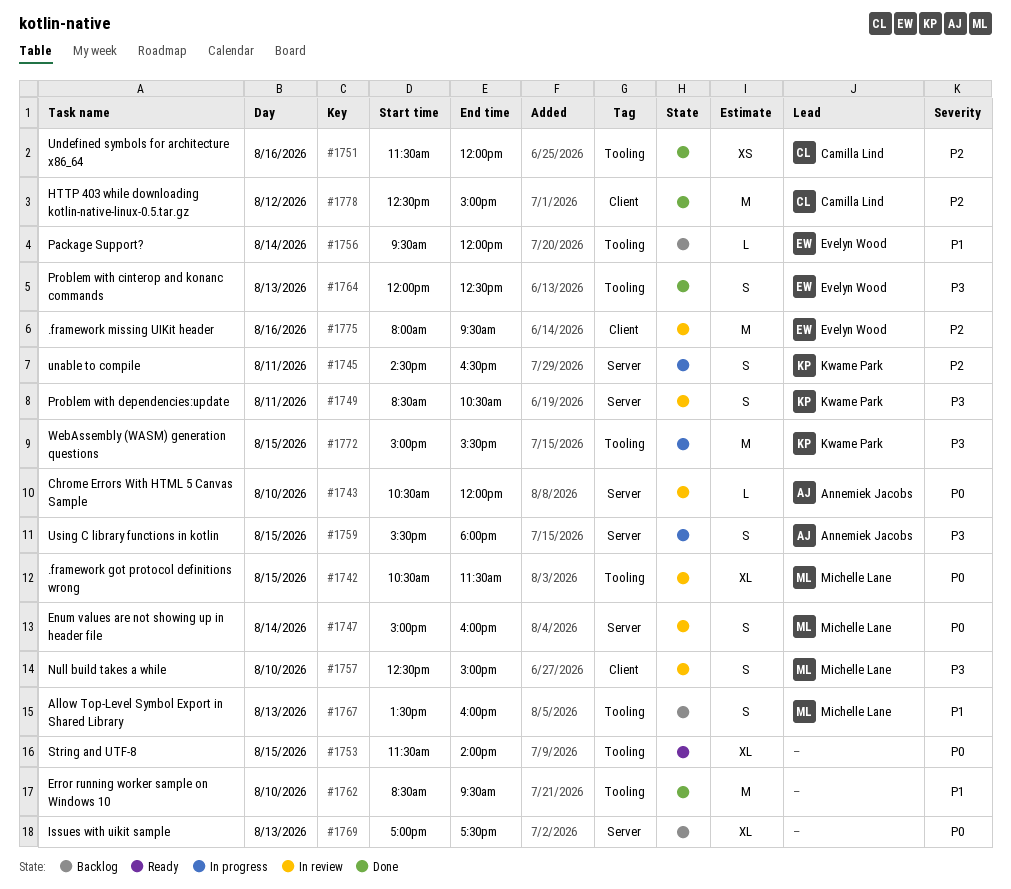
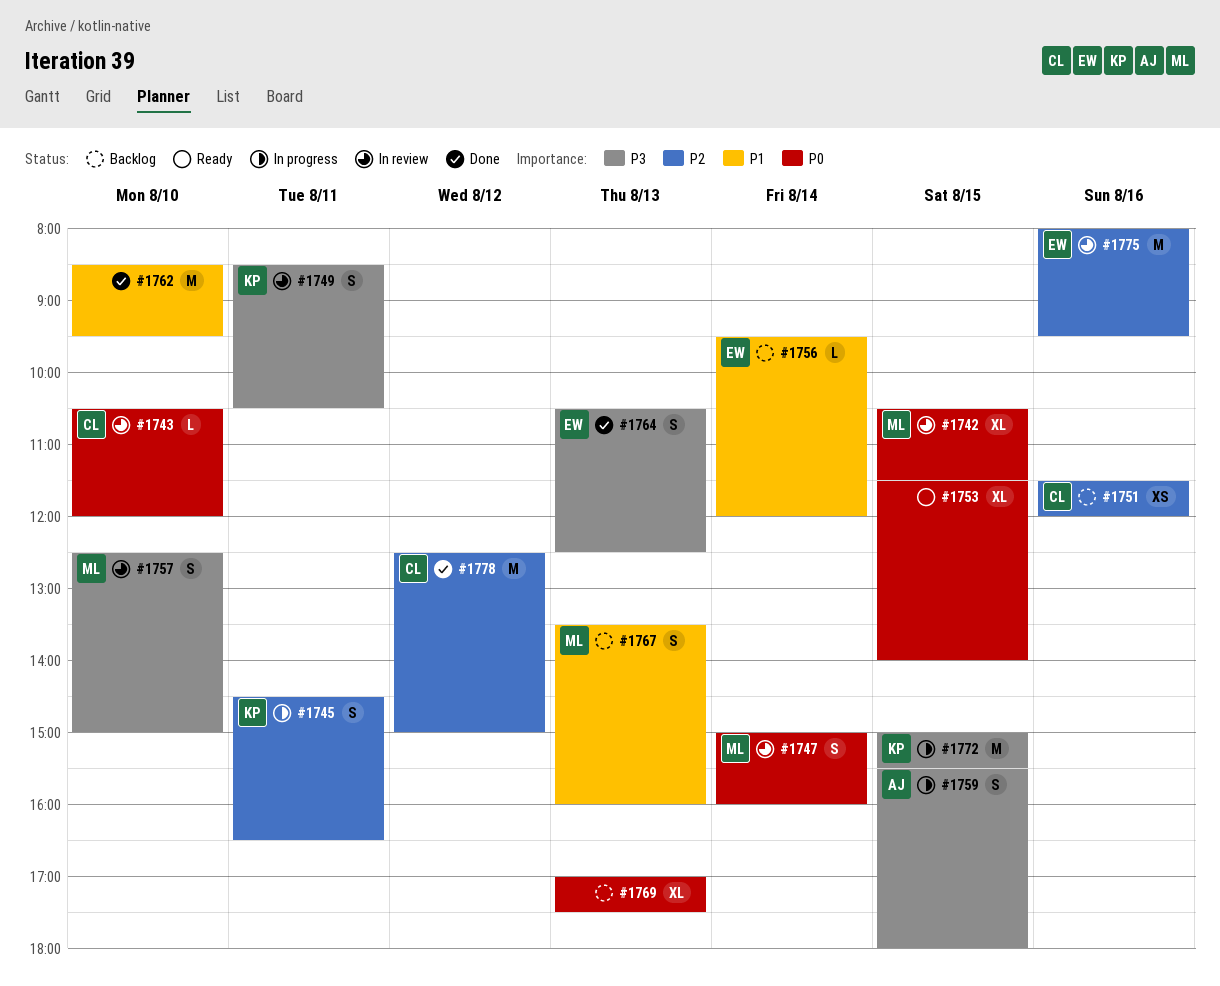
#1743, owner: Annemiek Jacobs -> Camilla Lind
#1751, status: Done -> Backlog
#1764, begins: 12:00 -> 10:30

